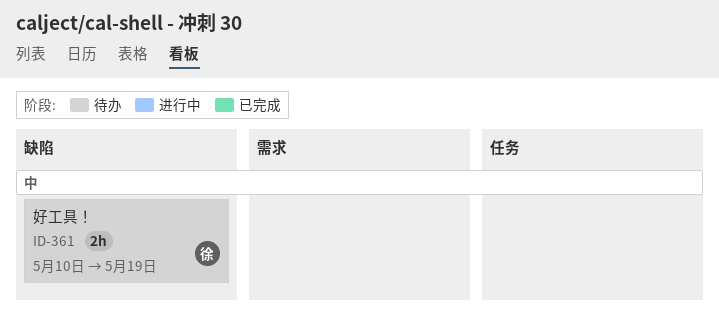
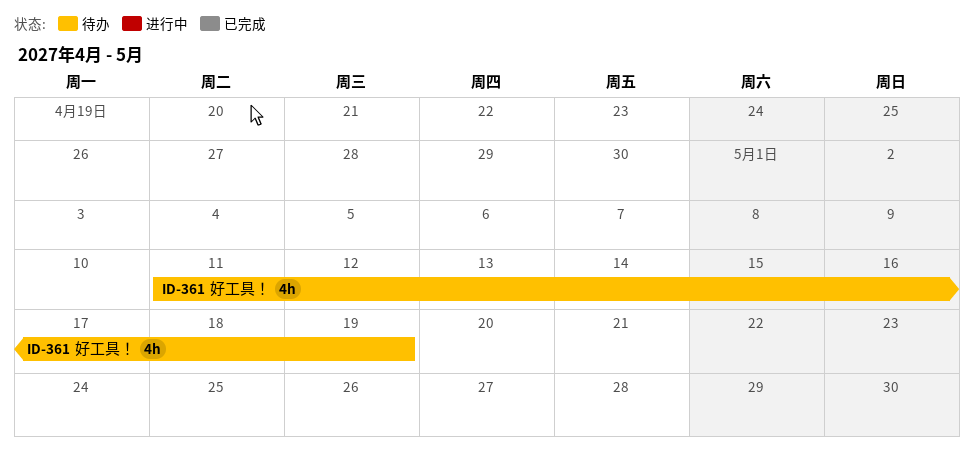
ID-361, estimate: 2h -> 4h
ID-361, start: May 10 -> May 11

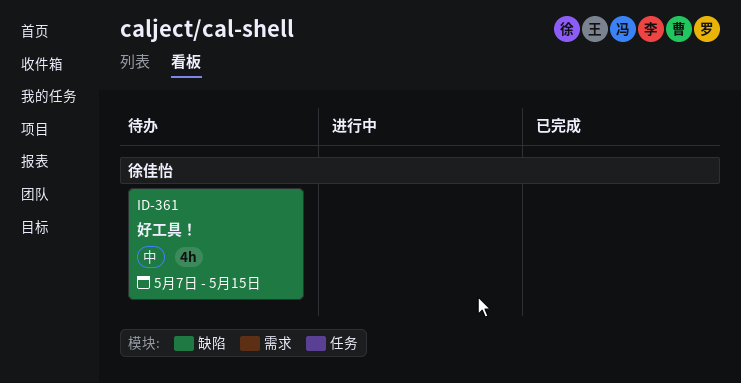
ID-361, start: May 11 -> May 7
ID-361, due: May 19 -> May 15

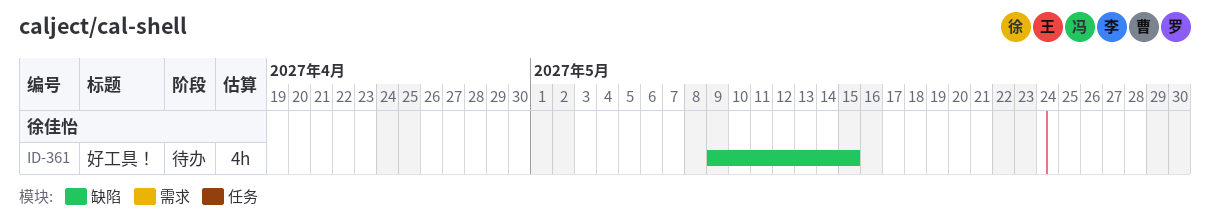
ID-361, start: May 7 -> May 9

